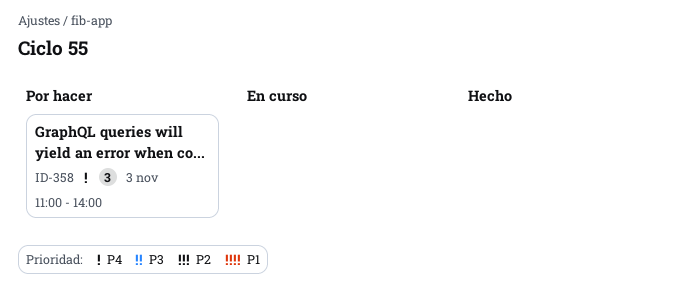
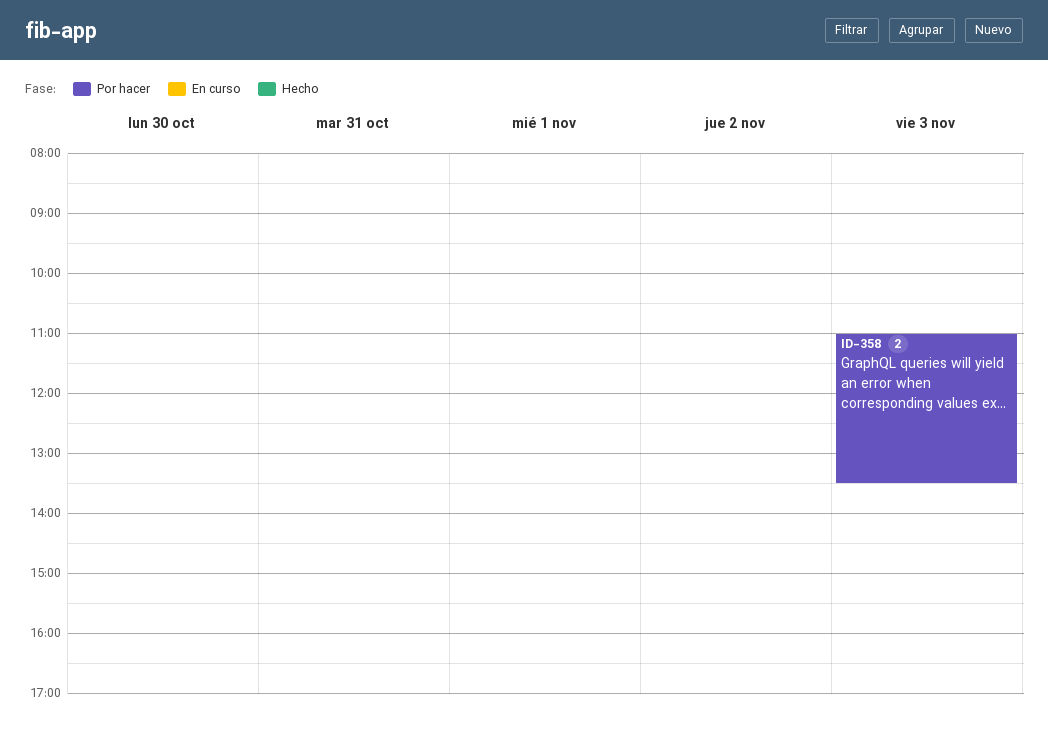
ID-358, estimate: 3 -> 2
ID-358, ends: 14:00 -> 13:30

